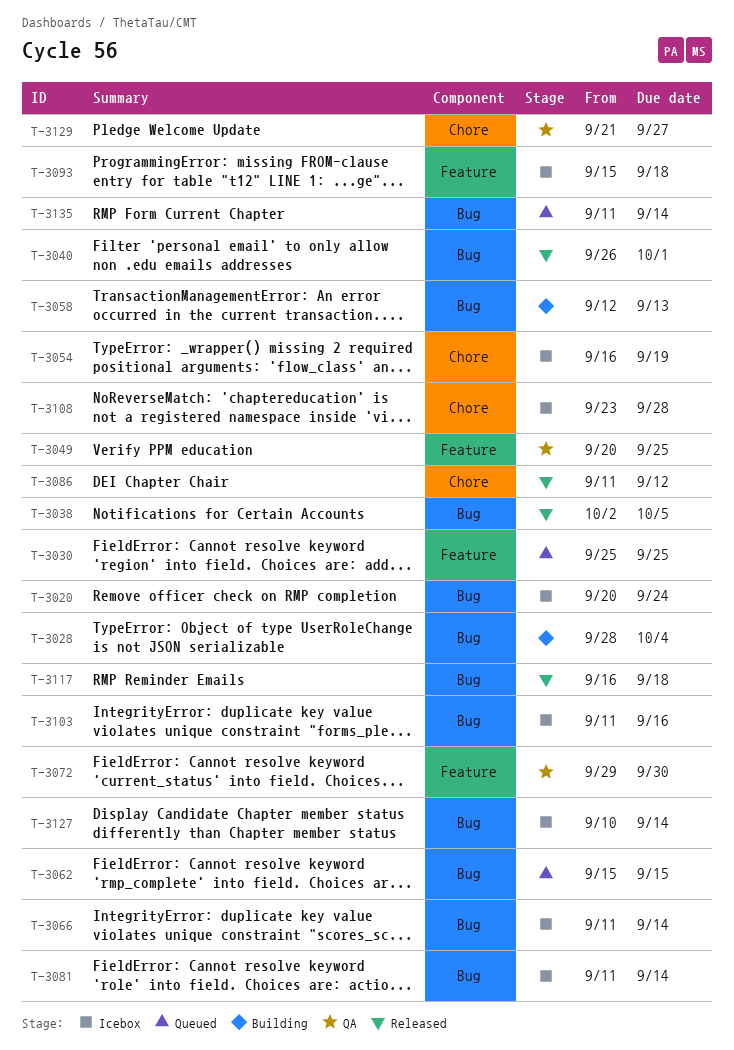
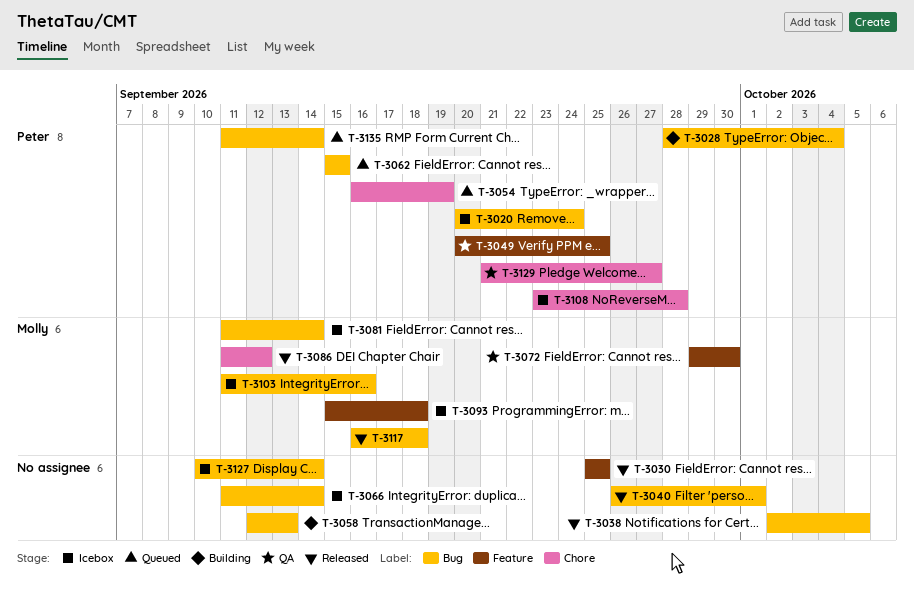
T-3030, status: Queued -> Released
T-3054, status: Icebox -> Queued

